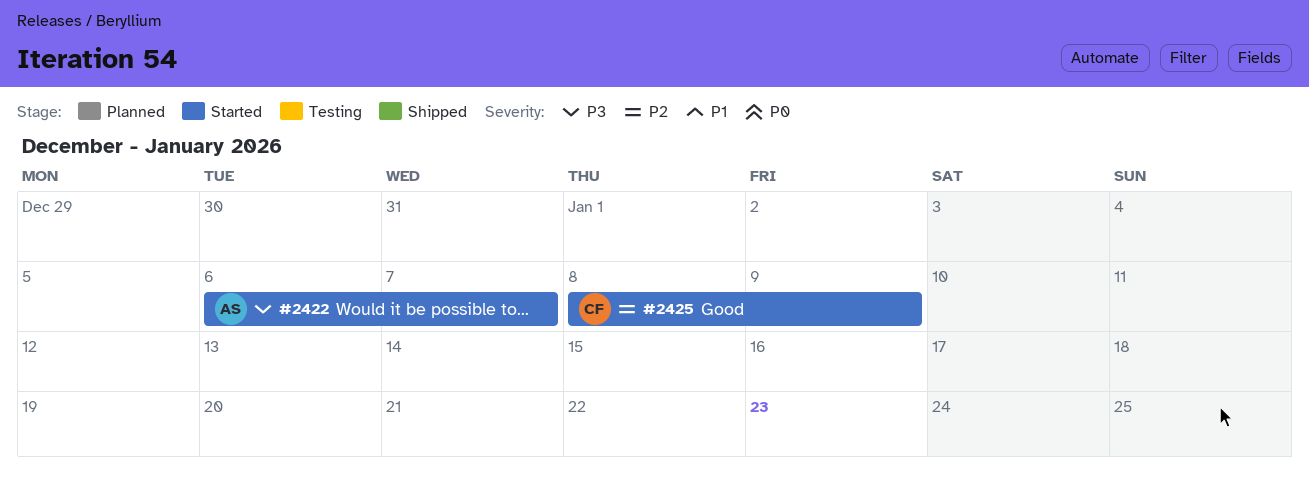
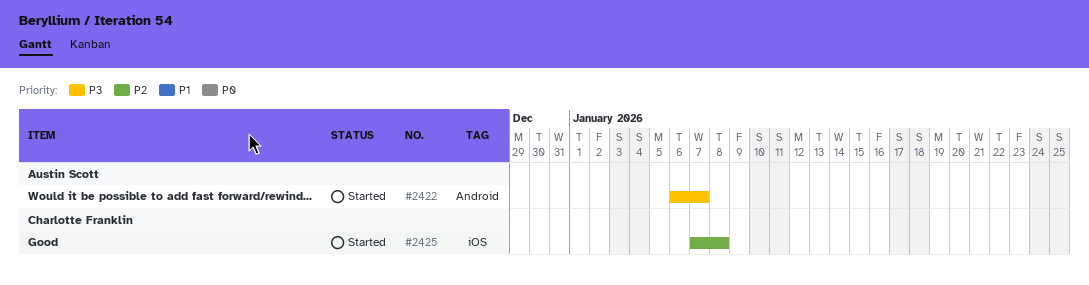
#2425, start: Jan 8 -> Jan 7
#2425, due: Jan 9 -> Jan 8

